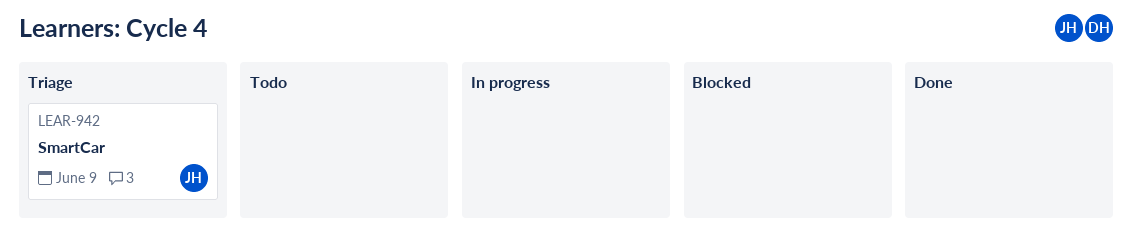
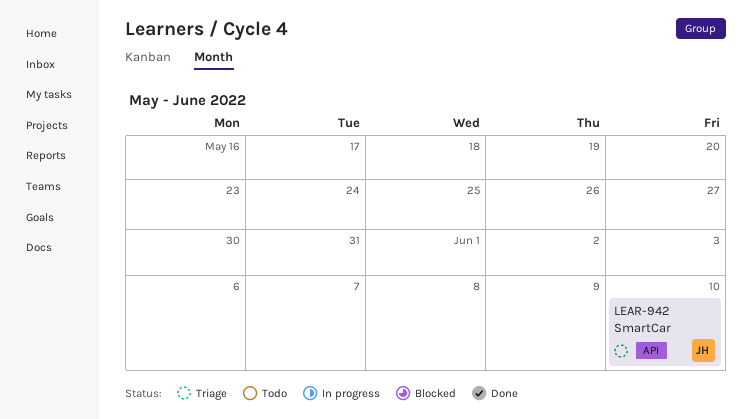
LEAR-942, due: Jun 9 -> Jun 10

